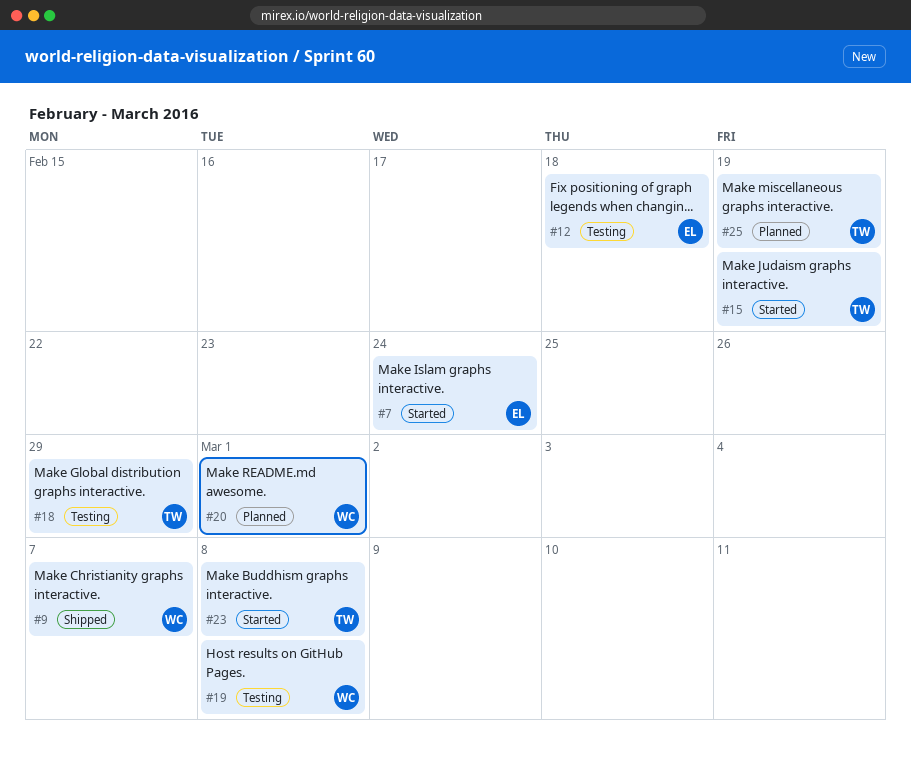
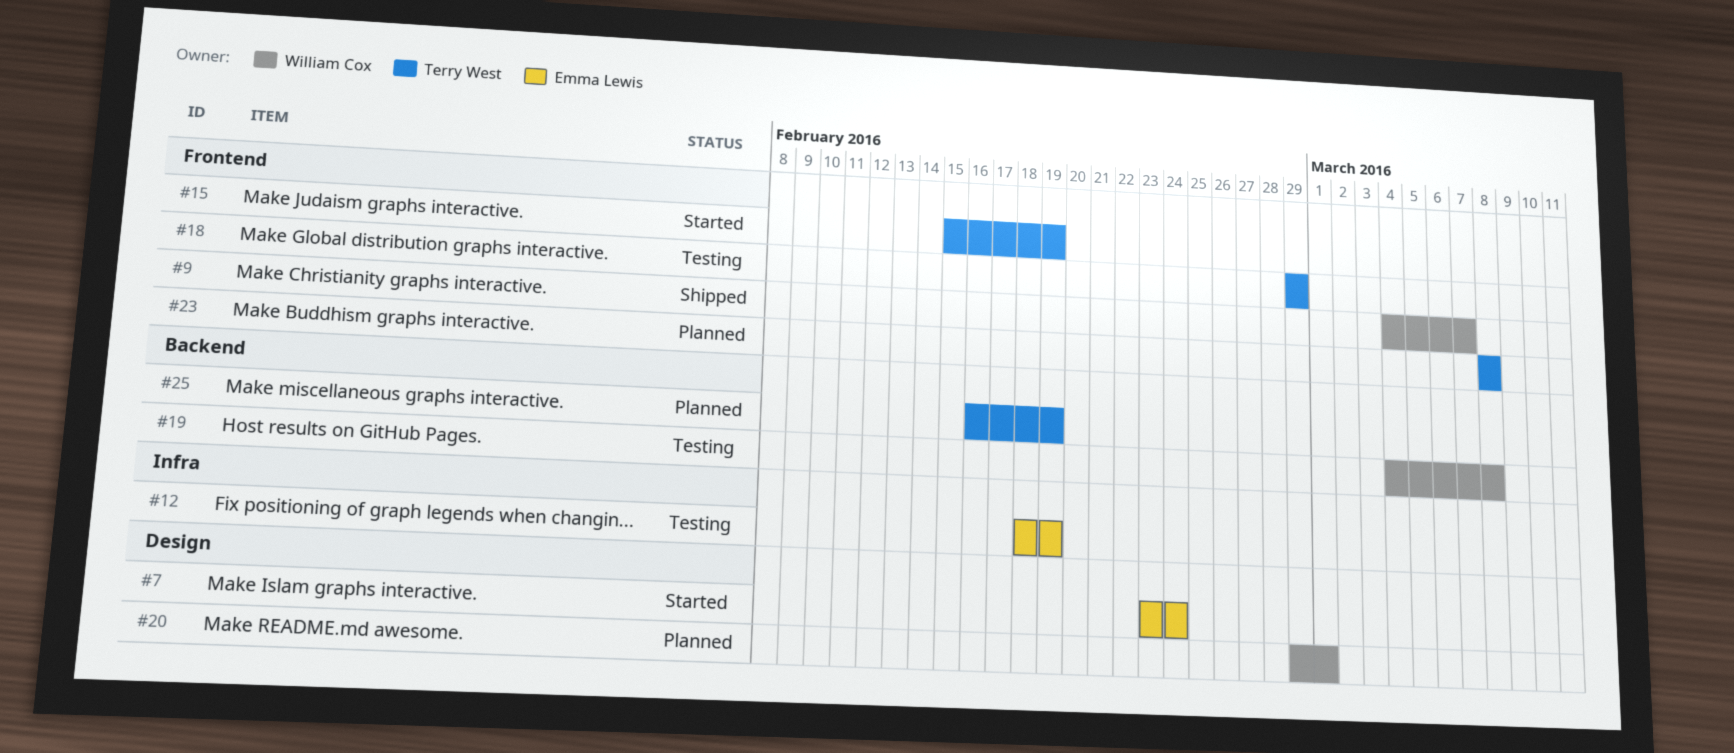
#12, due: Feb 18 -> Feb 19
#23, status: Started -> Planned

